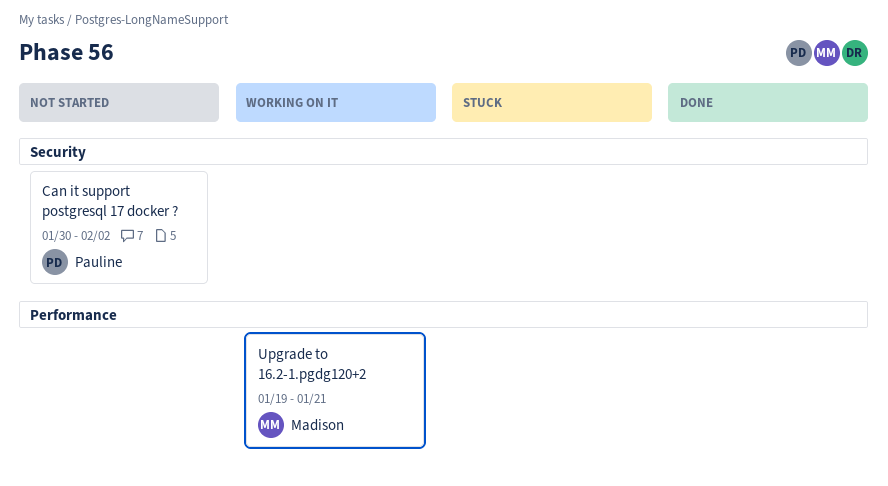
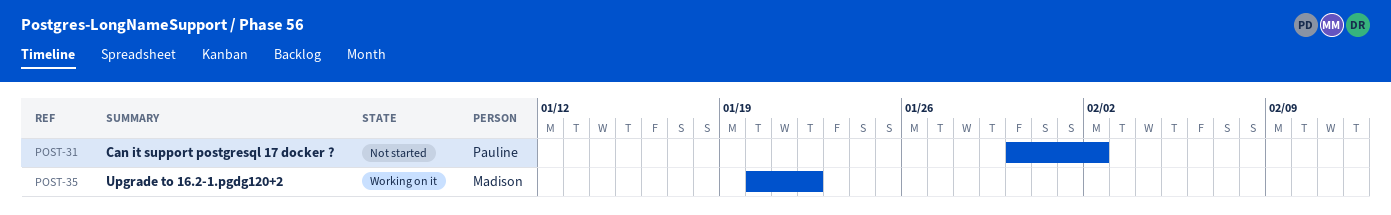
Upgrade to 16.2-1.pgdg120+2, start: Jan 19 -> Jan 20
Upgrade to 16.2-1.pgdg120+2, due: Jan 21 -> Jan 22

